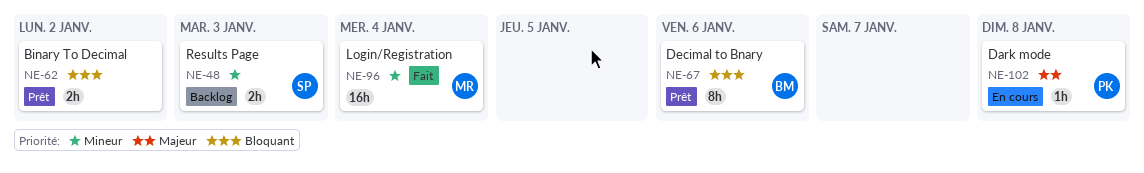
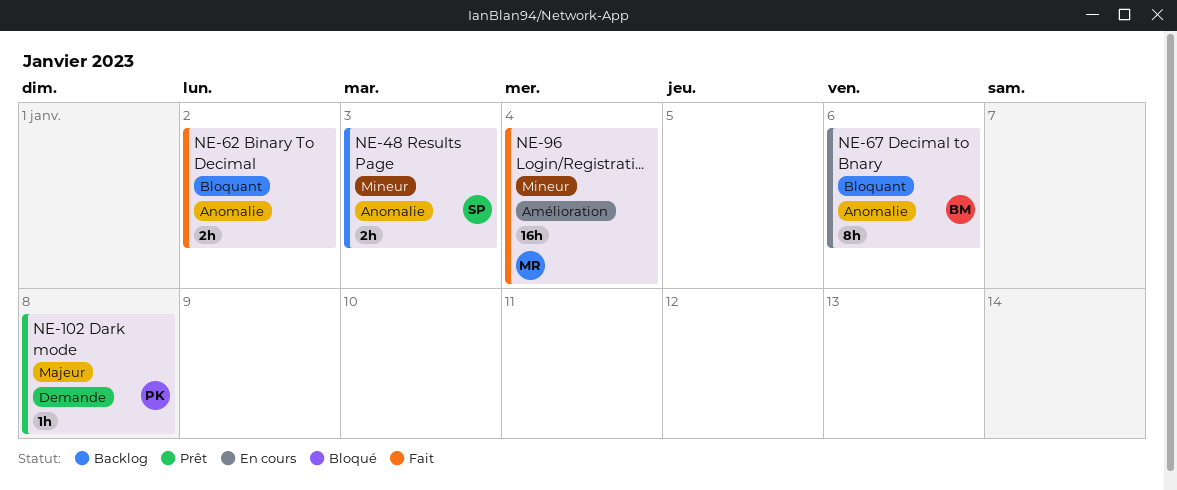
NE-62, status: Prêt -> Fait
NE-67, status: Prêt -> En cours
NE-102, status: En cours -> Prêt

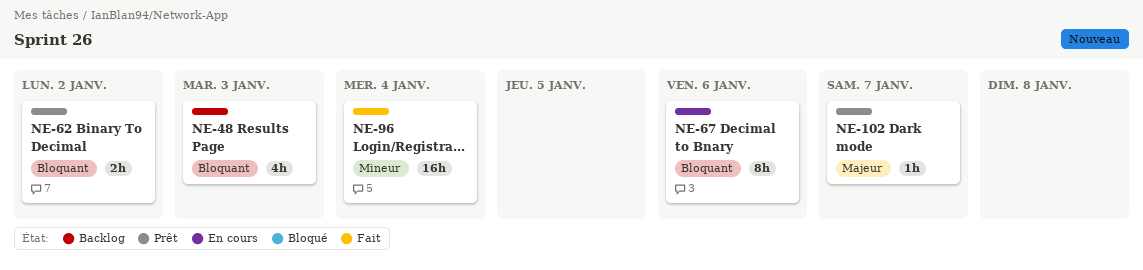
NE-48, priority: Mineur -> Bloquant
NE-48, estimate: 2h -> 4h
NE-62, status: Fait -> Prêt
NE-102, due: Jan 8 -> Jan 7

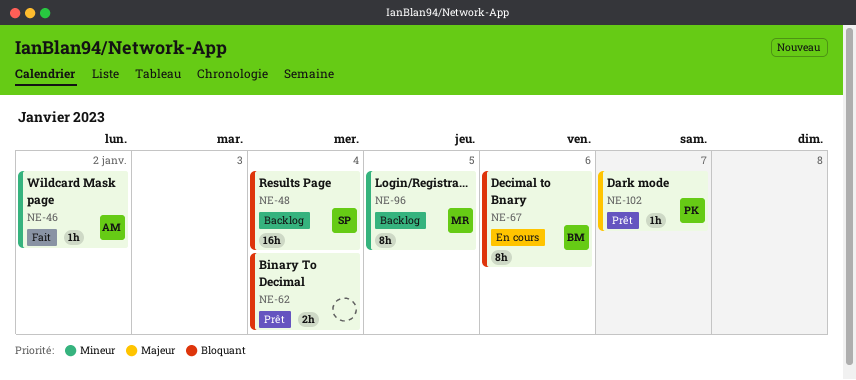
NE-46: none -> present
NE-48, estimate: 4h -> 16h
NE-48, due: Jan 3 -> Jan 4
NE-62, due: Jan 2 -> Jan 4
NE-96, status: Fait -> Backlog
NE-96, estimate: 16h -> 8h
NE-96, due: Jan 4 -> Jan 5

